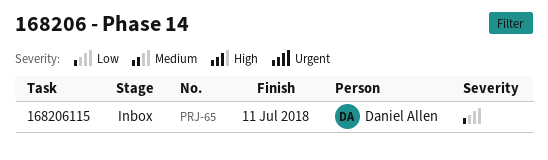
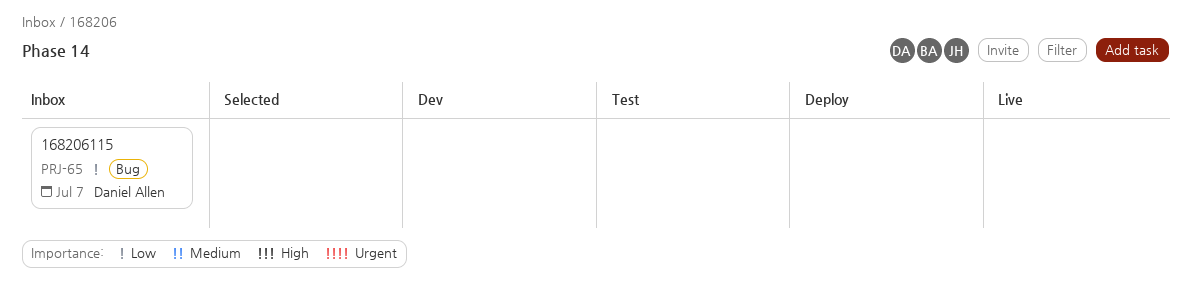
PRJ-65, due: Jul 11 -> Jul 7

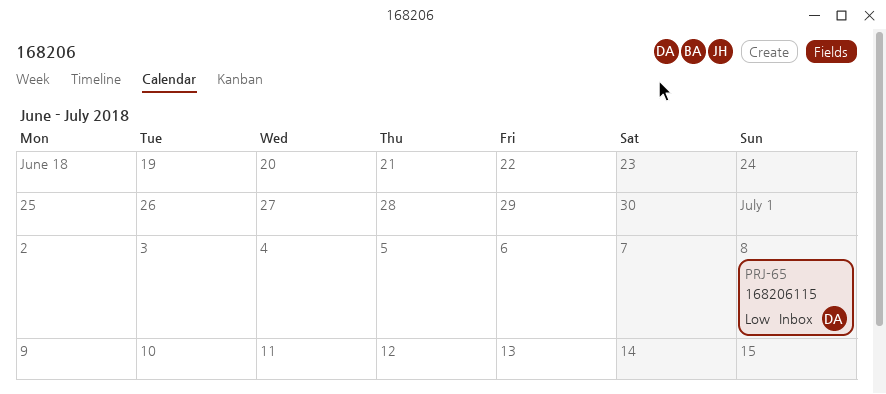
PRJ-65, due: Jul 7 -> Jul 8

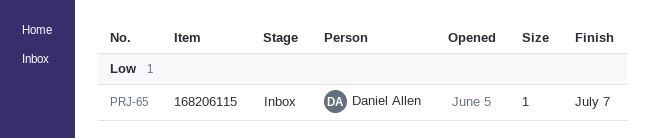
PRJ-65, due: Jul 8 -> Jul 7

